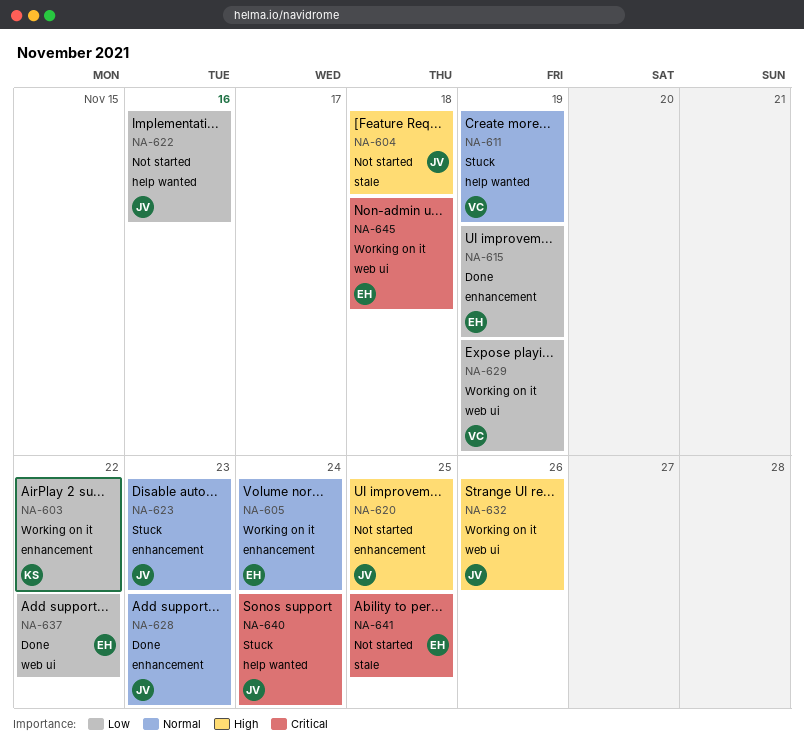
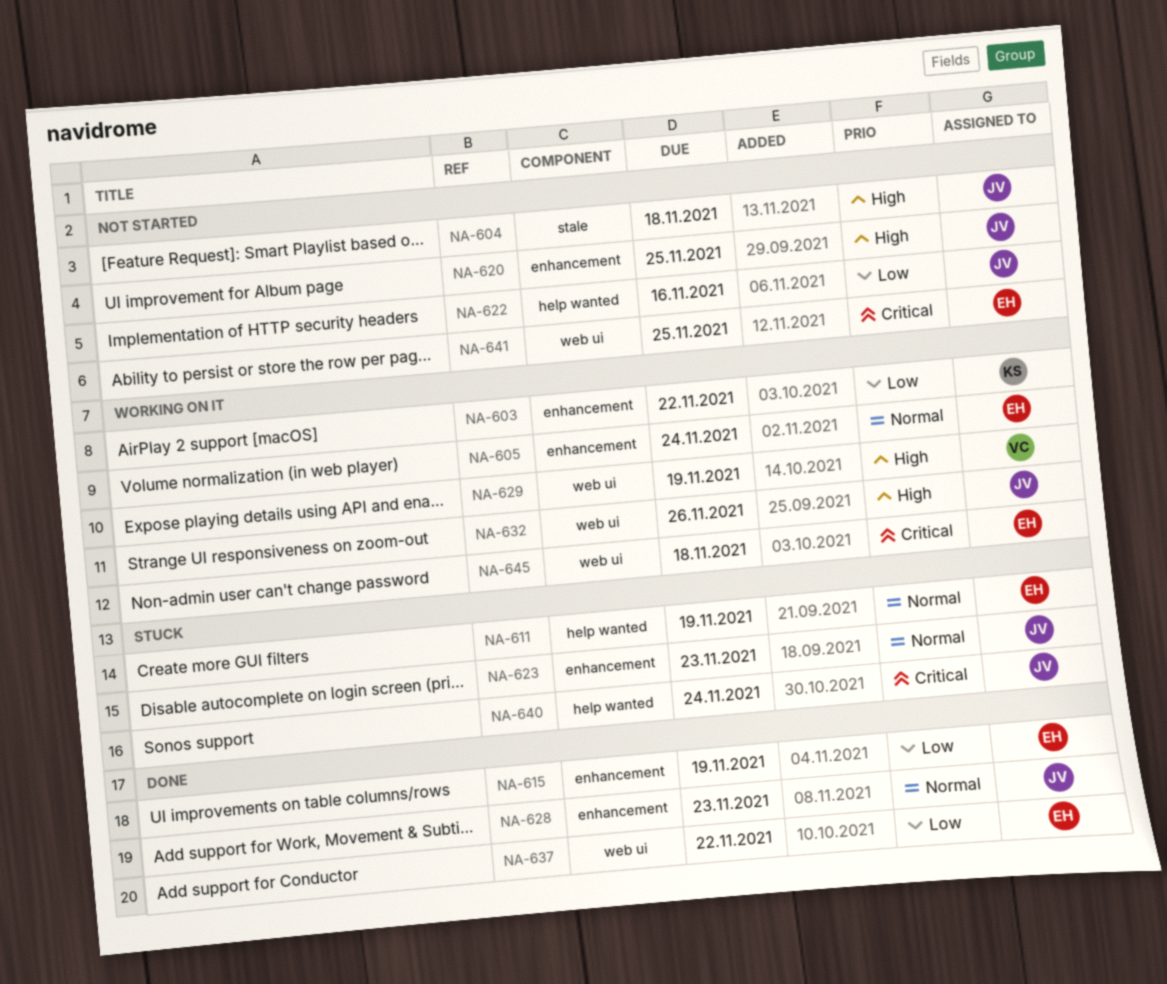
NA-611, owner: VC -> EH
NA-629, priority: Low -> High
NA-641, label: stale -> web ui

